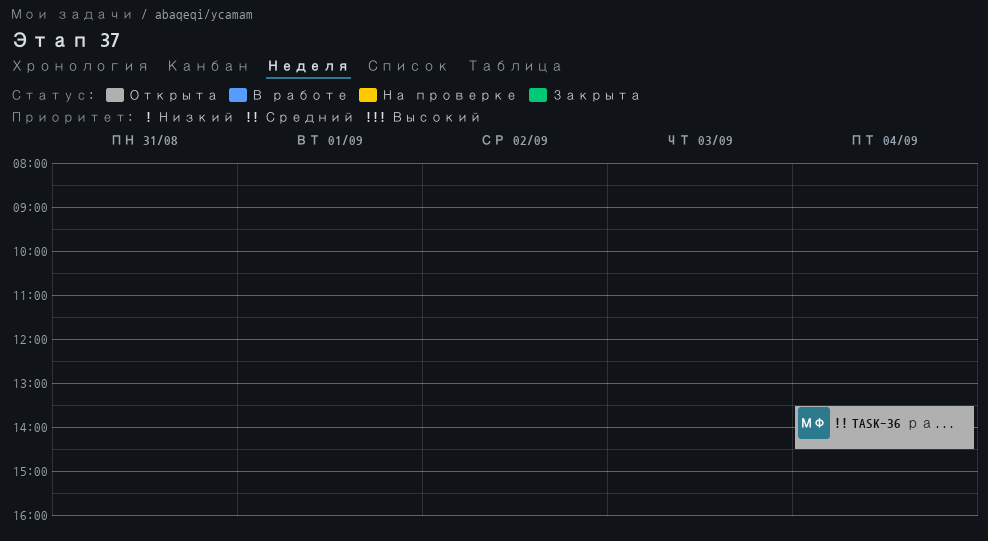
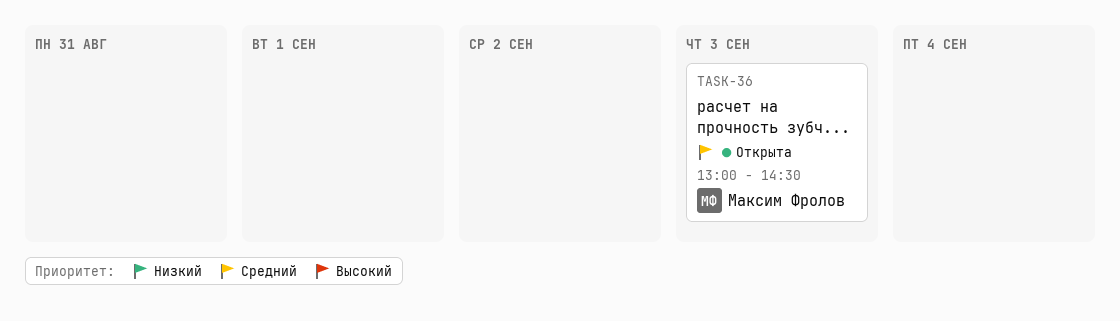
TASK-36, day: Sep 4 -> Sep 3
TASK-36, begins: 13:30 -> 13:00

